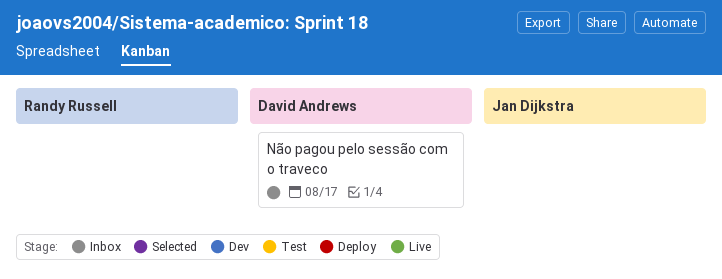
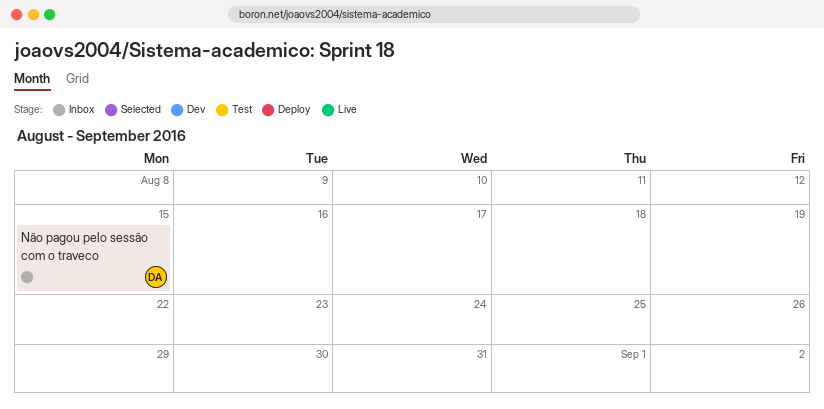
Não pagou pelo sessão com o traveco, due: Aug 17 -> Aug 15

